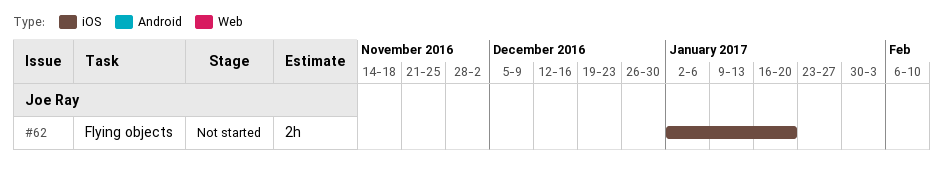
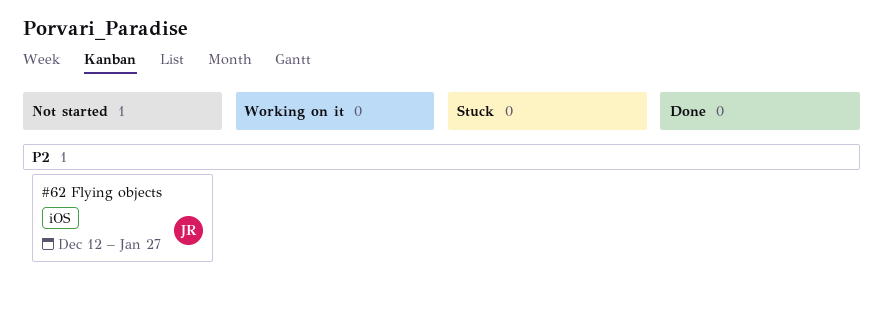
#62, start: Jan 2 -> Dec 12
#62, due: Jan 20 -> Jan 27

